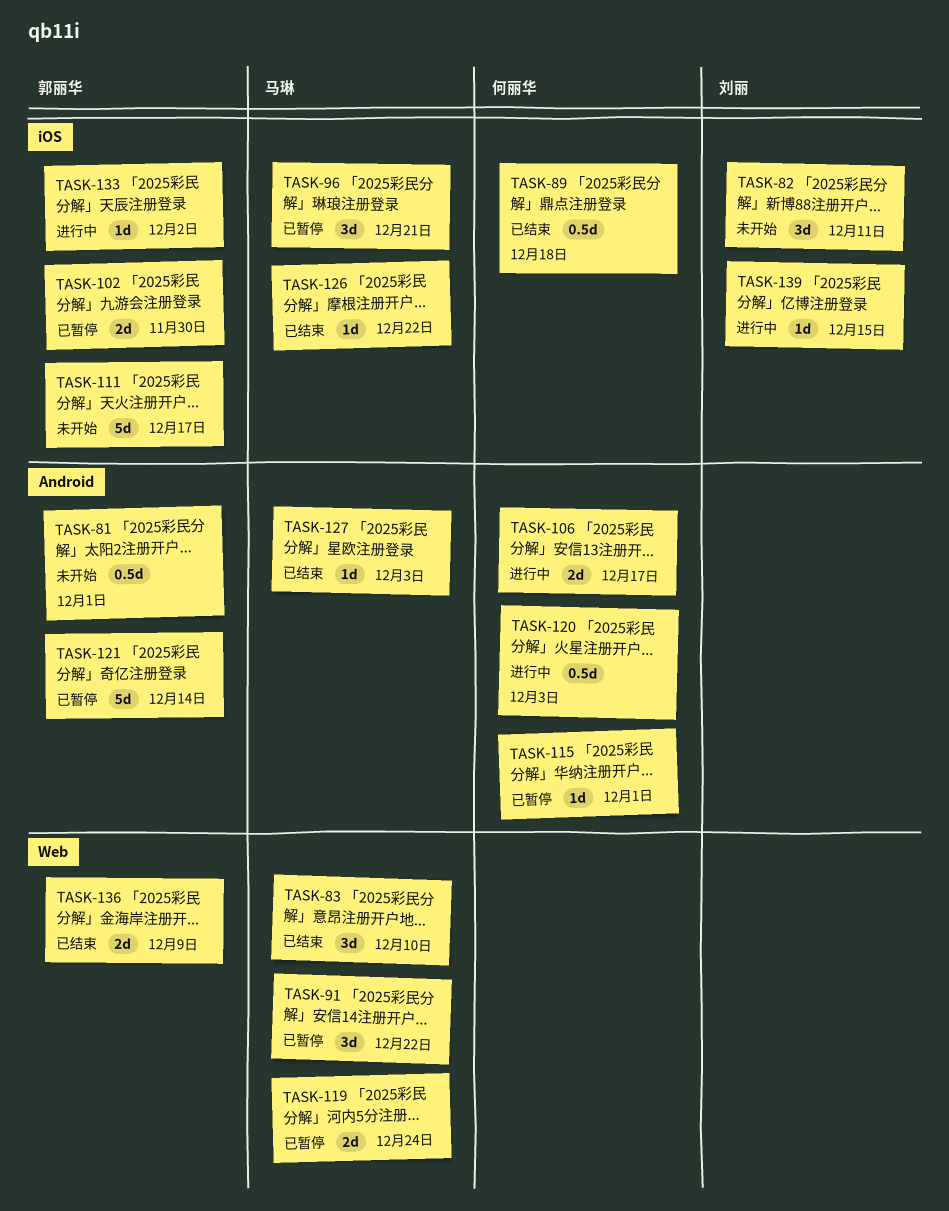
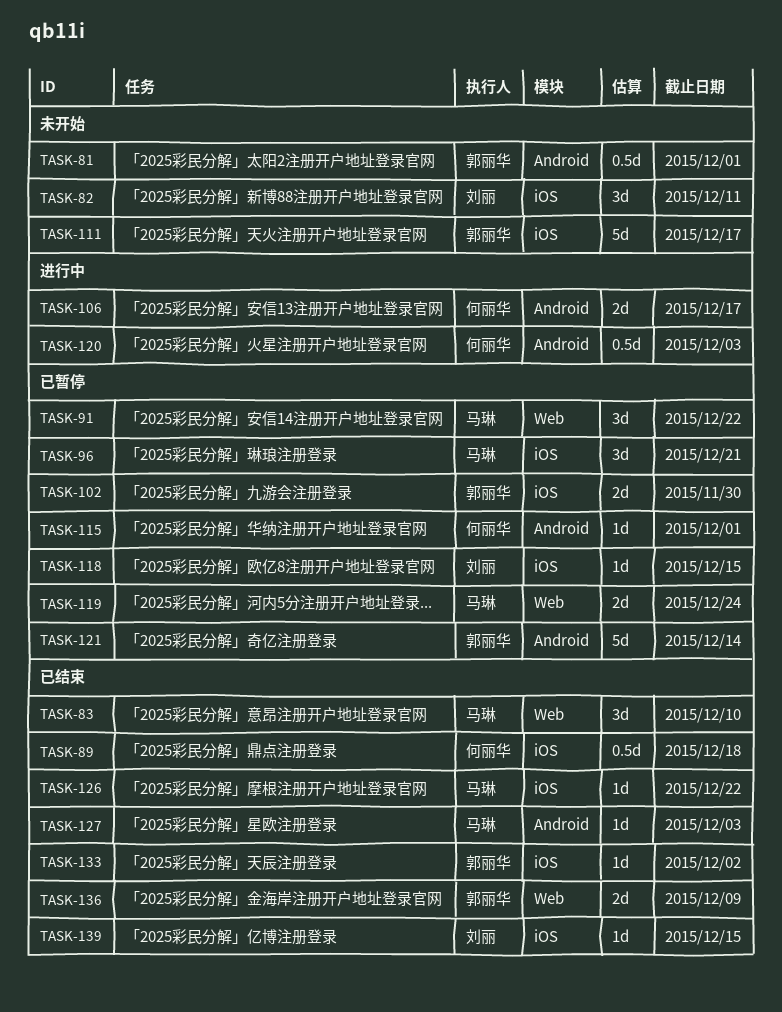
TASK-118: none -> present
TASK-133, status: 进行中 -> 已结束
TASK-139, status: 进行中 -> 已结束

